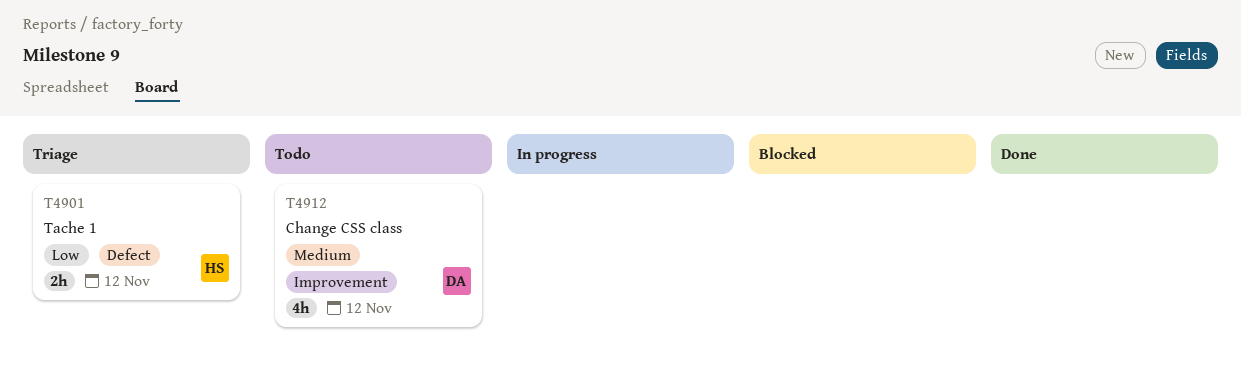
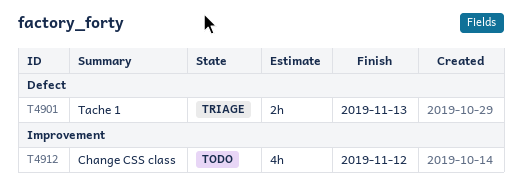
T4901, due: Nov 12 -> Nov 13

